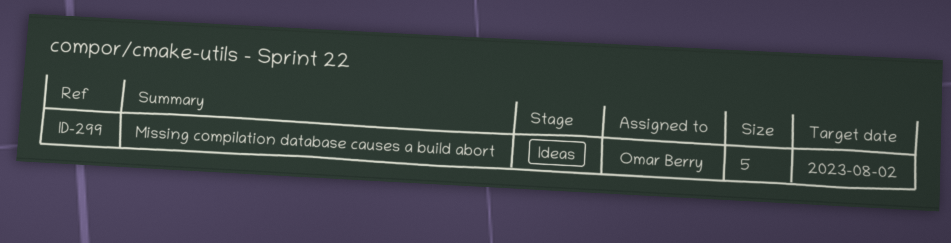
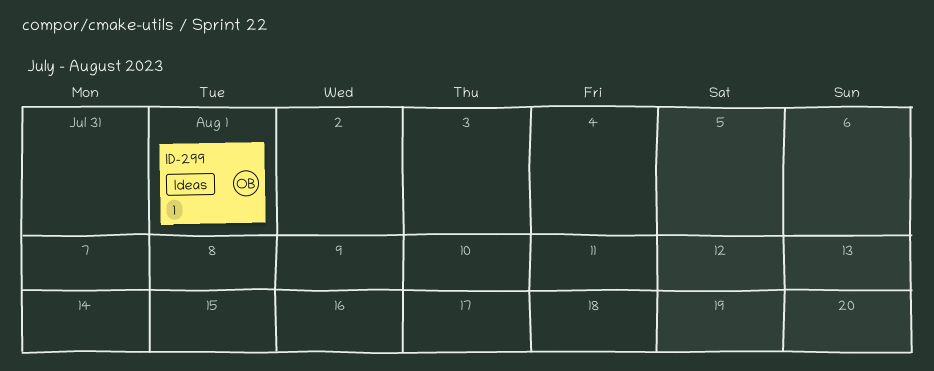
ID-299, estimate: 5 -> 1
ID-299, due: Aug 2 -> Aug 1

